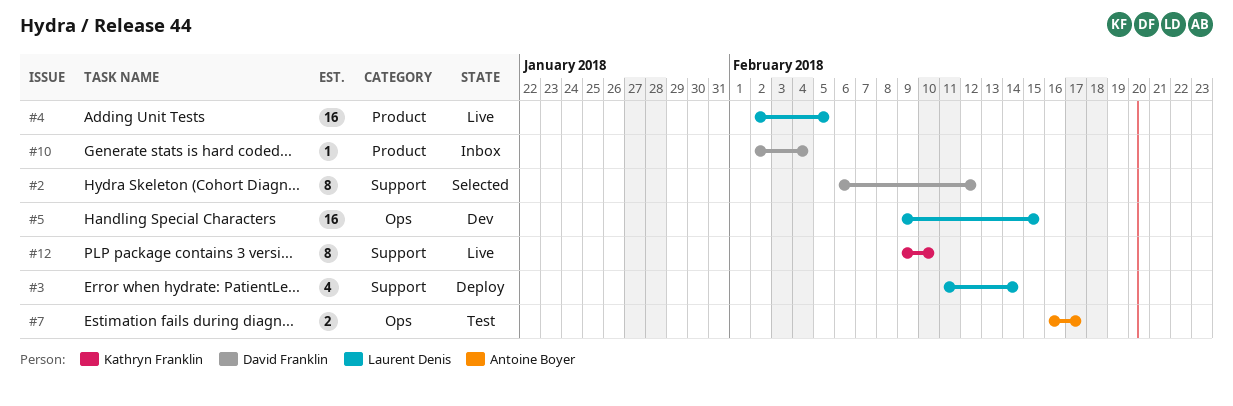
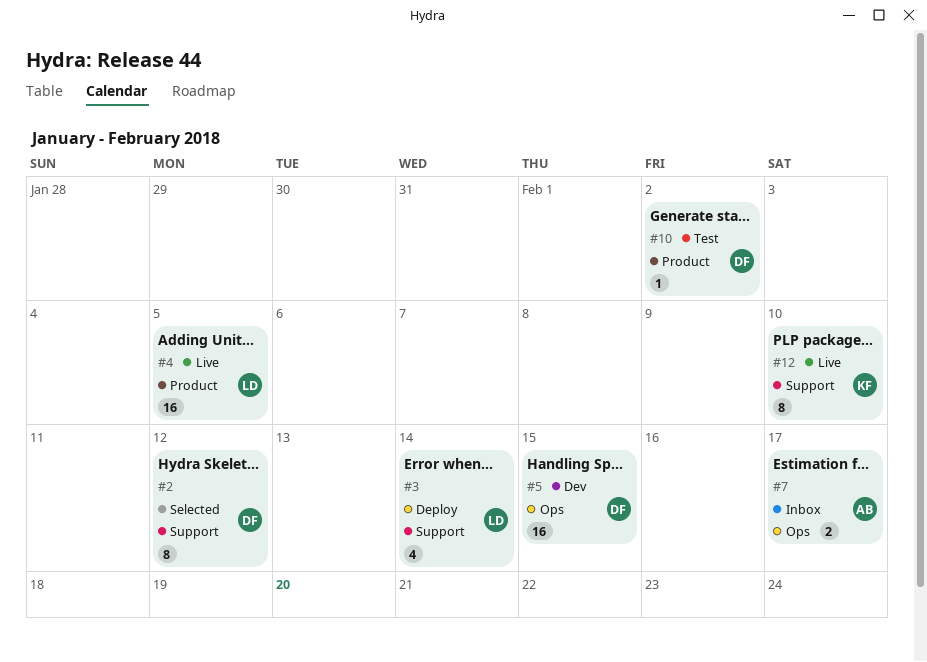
#5, owner: Laurent Denis -> David Franklin
#7, status: Test -> Inbox
#10, status: Inbox -> Test
#10, due: Feb 4 -> Feb 2

